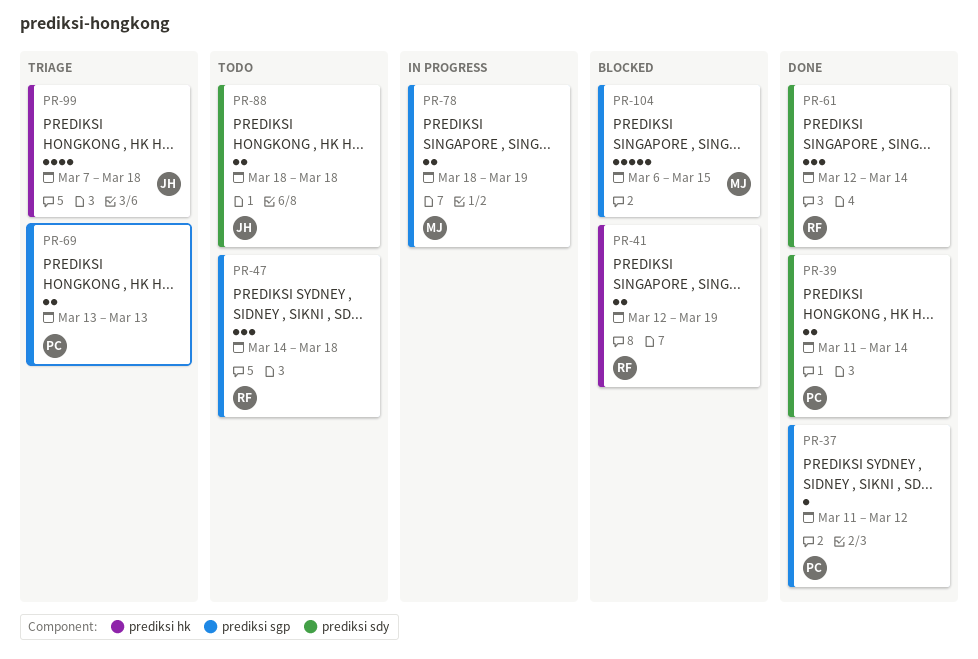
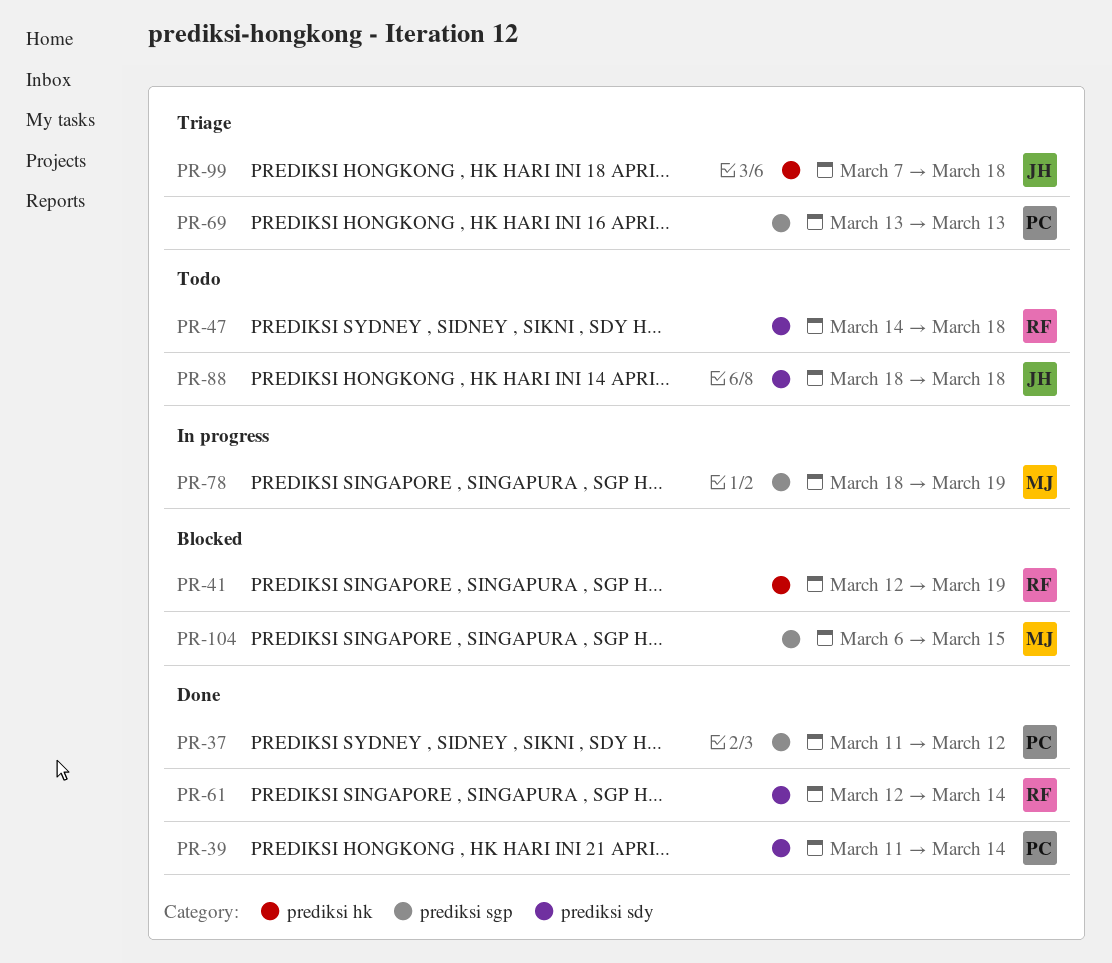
PR-47, label: prediksi sgp -> prediksi sdy

